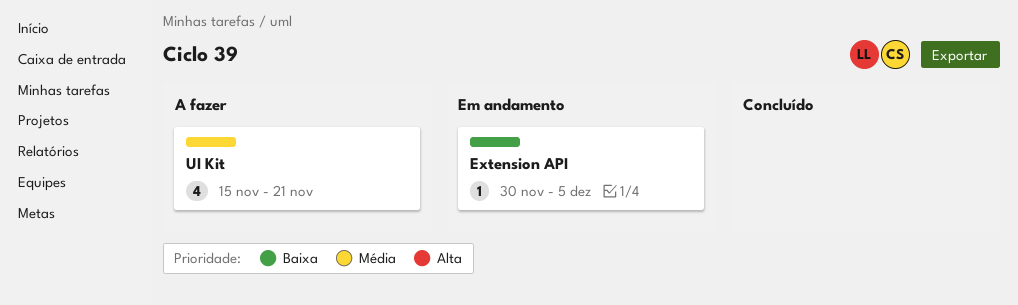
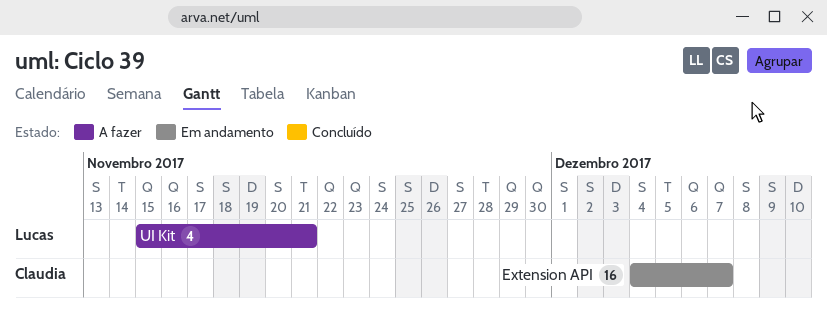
Extension API, estimate: 1 -> 16
Extension API, start: Nov 30 -> Dec 4
Extension API, due: Dec 5 -> Dec 7

